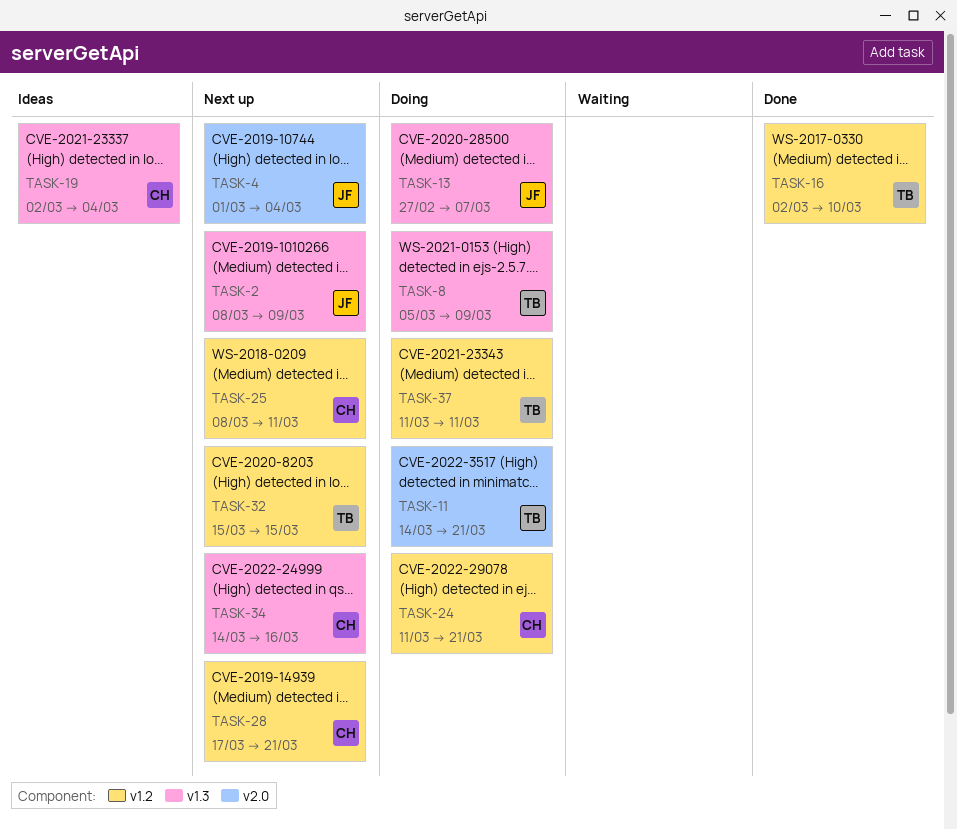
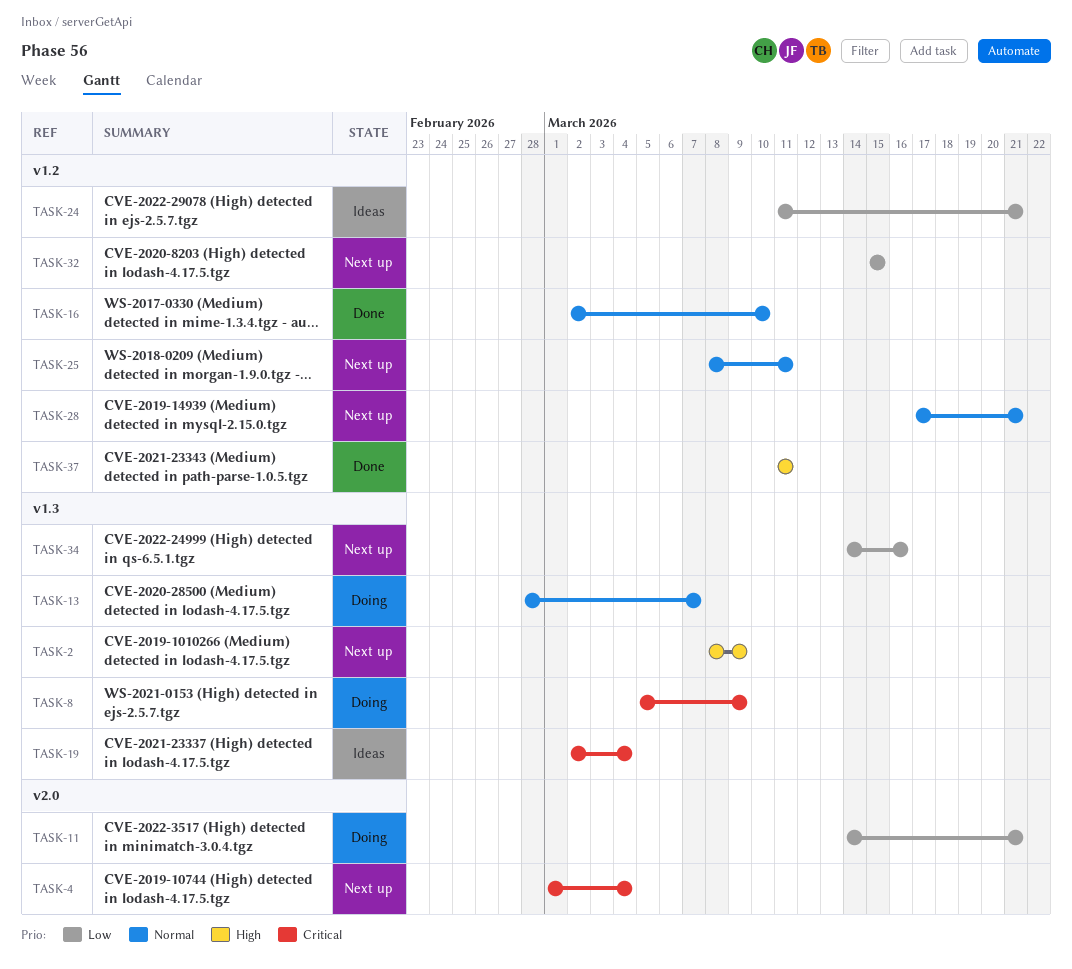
TASK-13, start: Feb 27 -> Feb 28
TASK-24, status: Doing -> Ideas
TASK-37, status: Doing -> Done

